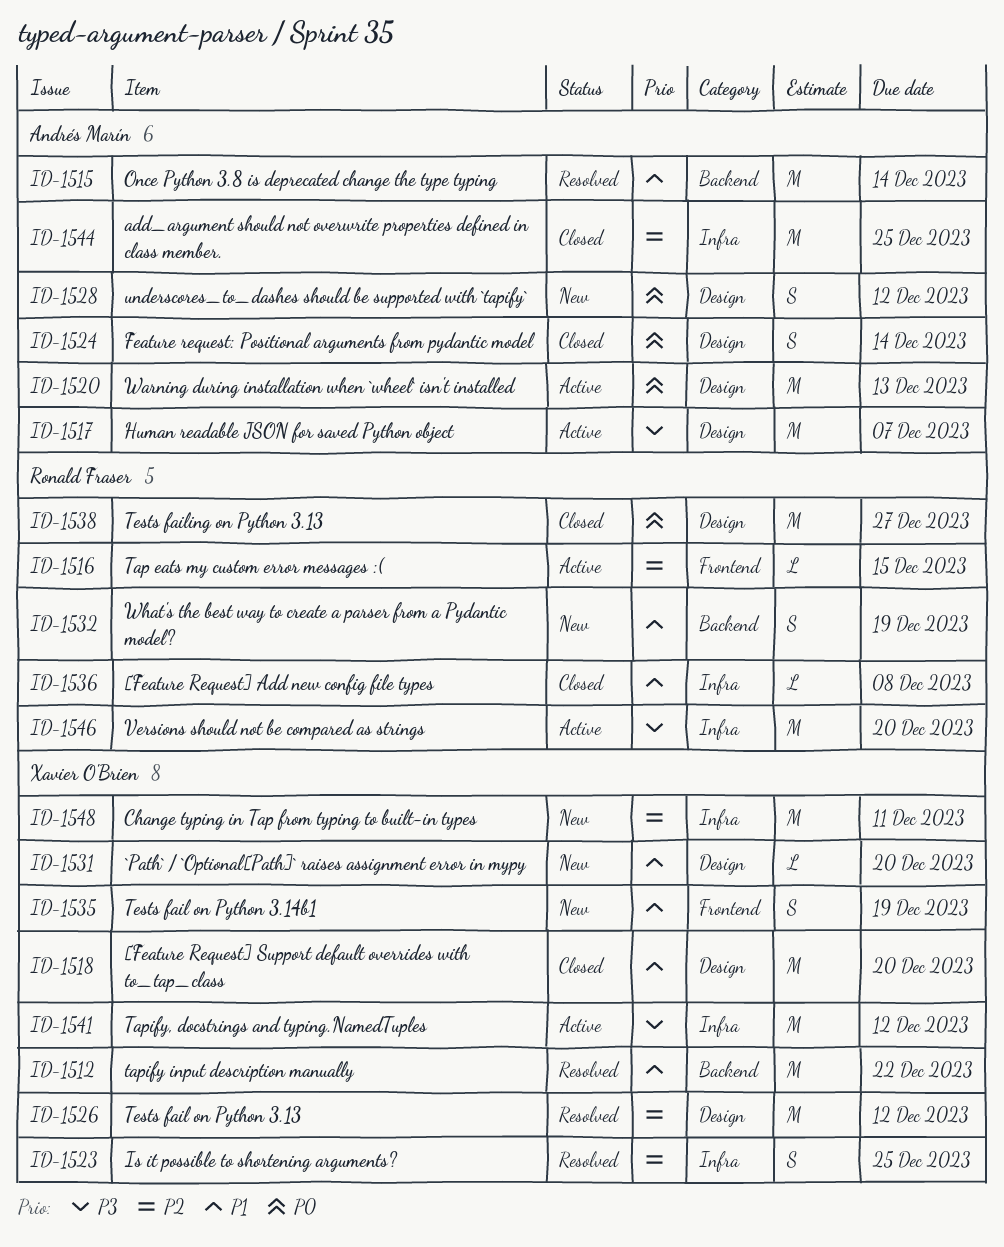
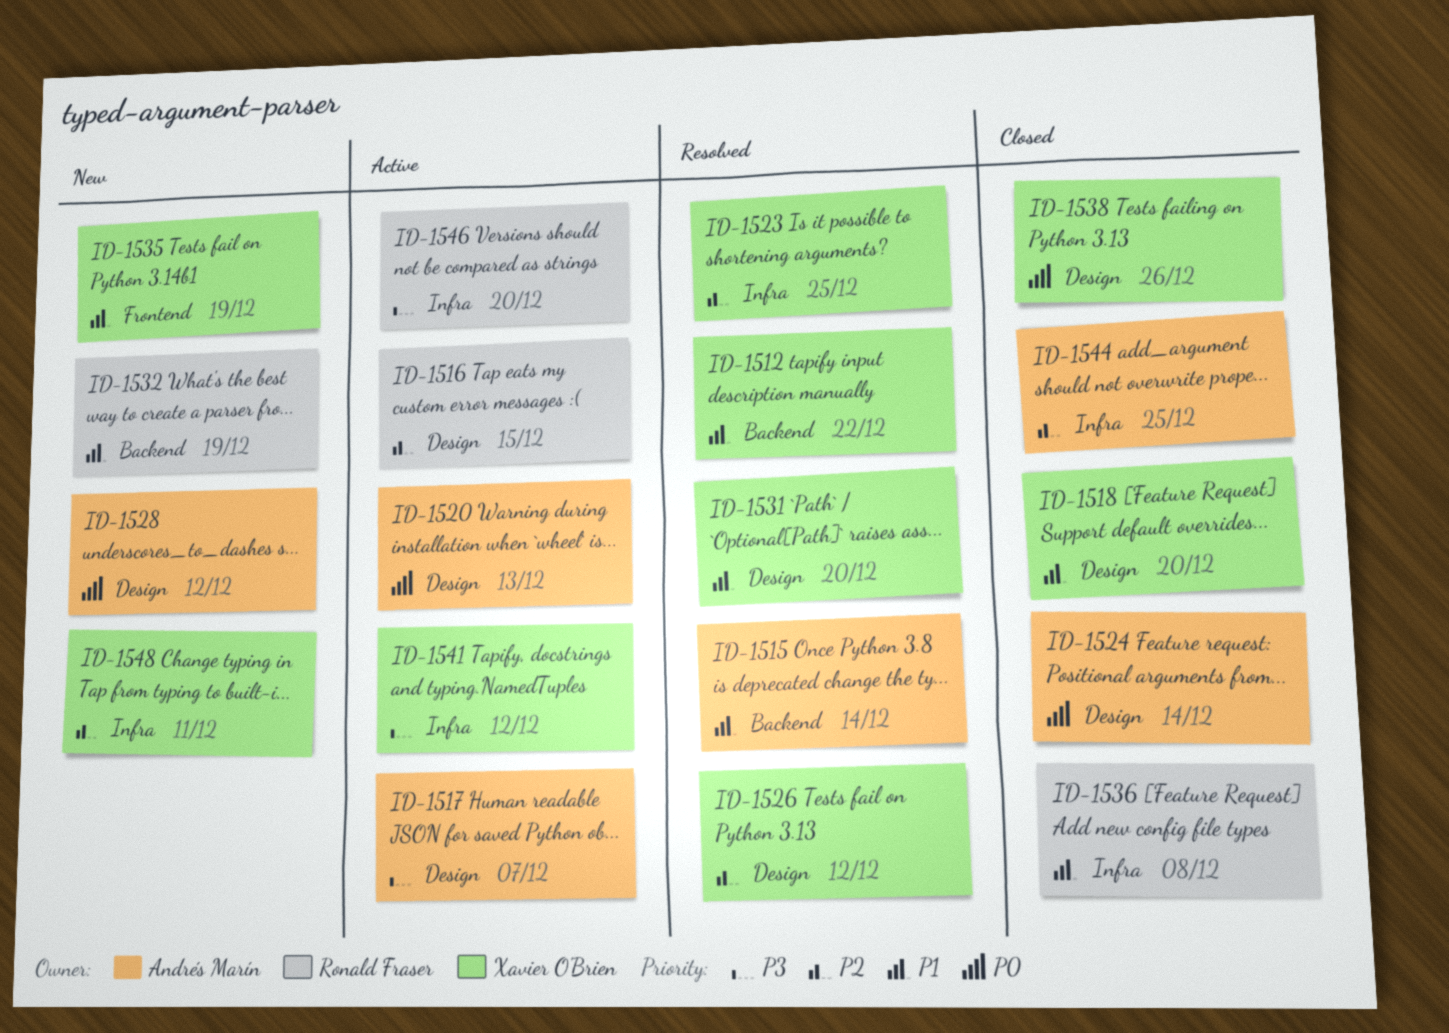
ID-1516, label: Frontend -> Design
ID-1531, status: New -> Resolved
ID-1538, owner: Ronald Fraser -> Xavier O'Brien
ID-1538, due: Dec 27 -> Dec 26

